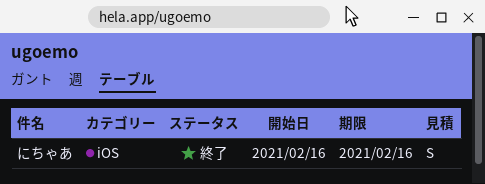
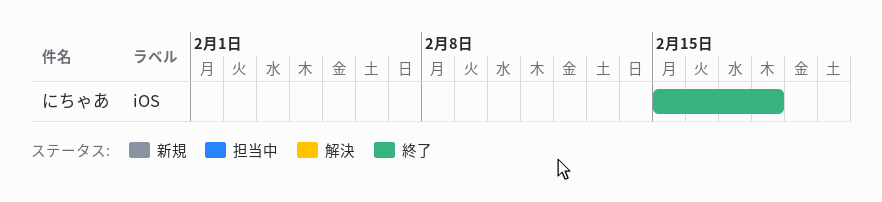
にちゃあ, start: Feb 16 -> Feb 15
にちゃあ, due: Feb 16 -> Feb 18

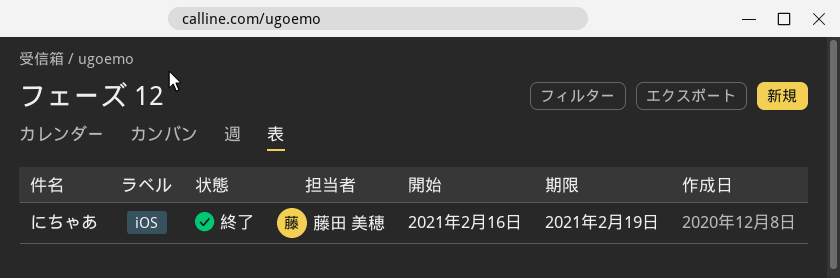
にちゃあ, start: Feb 15 -> Feb 16
にちゃあ, due: Feb 18 -> Feb 19

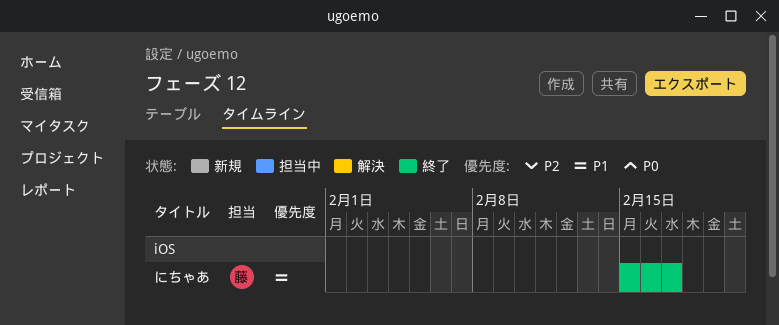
にちゃあ, start: Feb 16 -> Feb 15
にちゃあ, due: Feb 19 -> Feb 17

